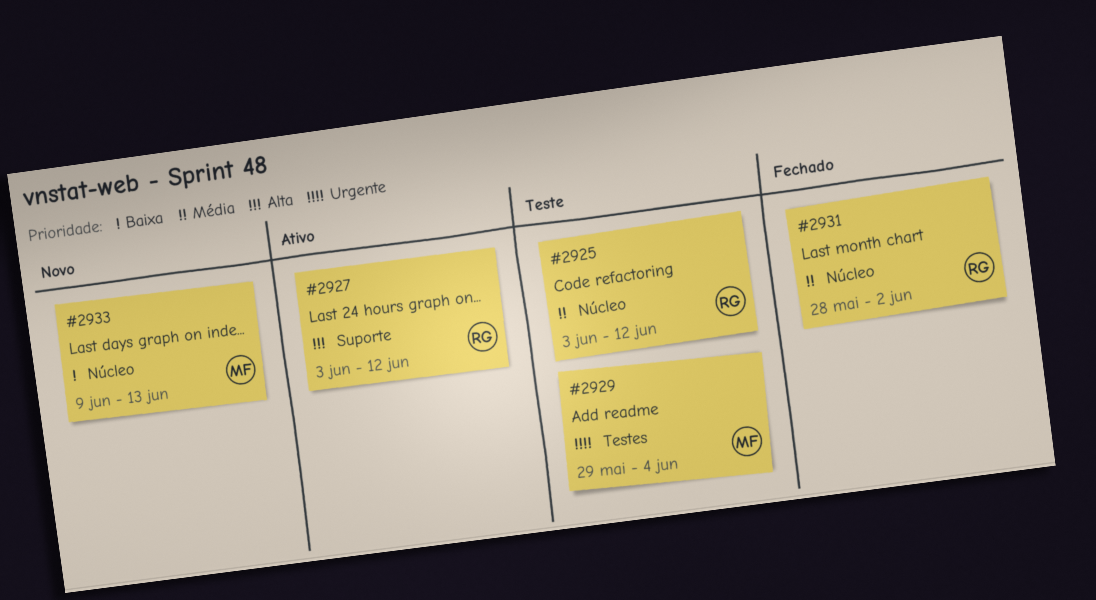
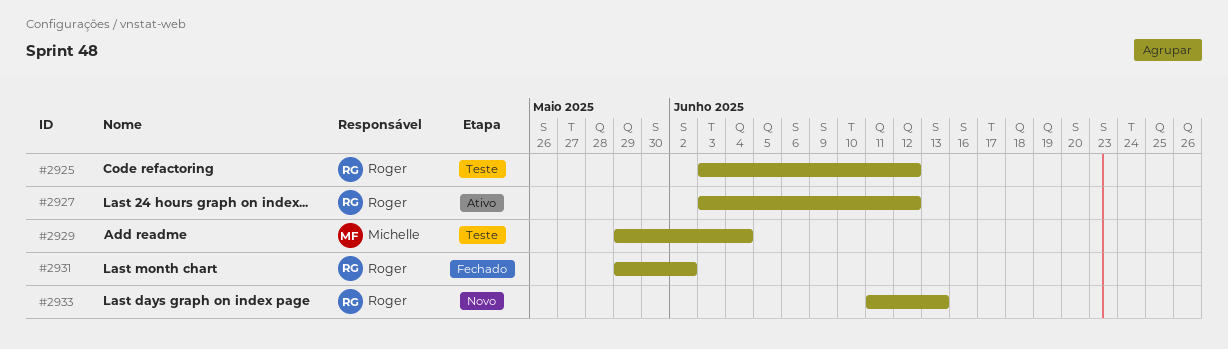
#2931, start: May 28 -> May 29
#2933, owner: Michelle -> Roger
#2933, start: Jun 9 -> Jun 11

